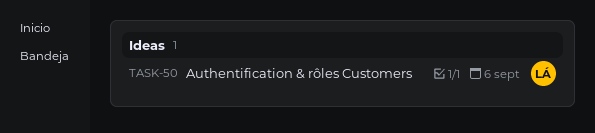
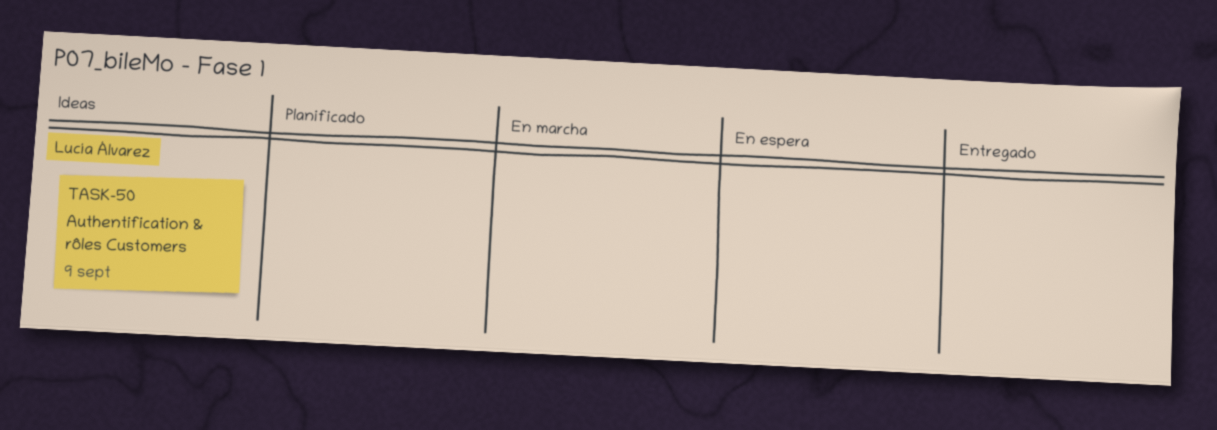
TASK-50, due: Sep 6 -> Sep 9

